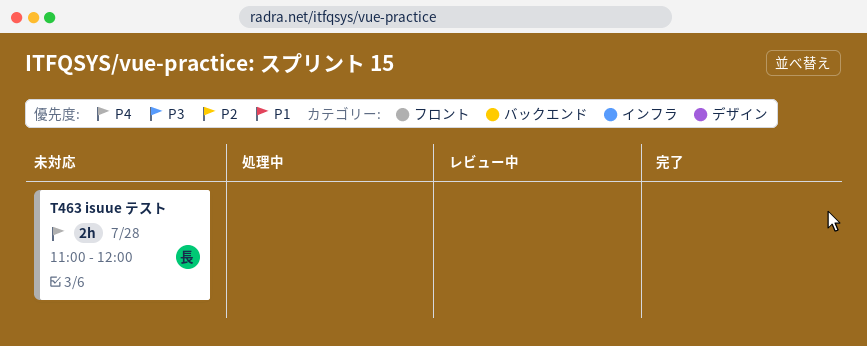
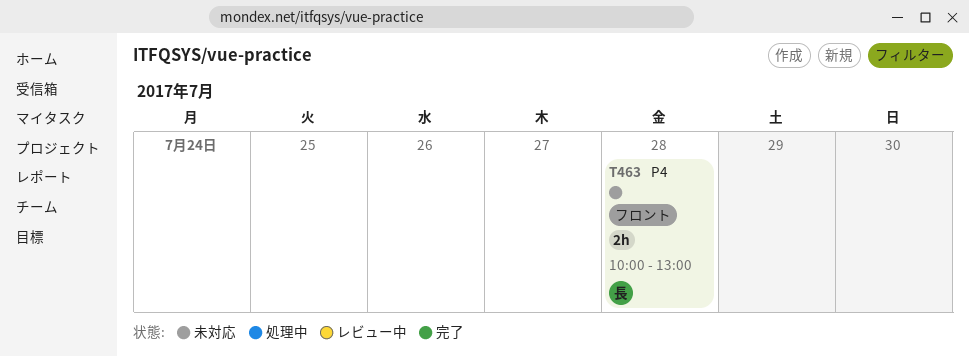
T463, begins: 11:00 -> 10:00
T463, ends: 12:00 -> 13:00

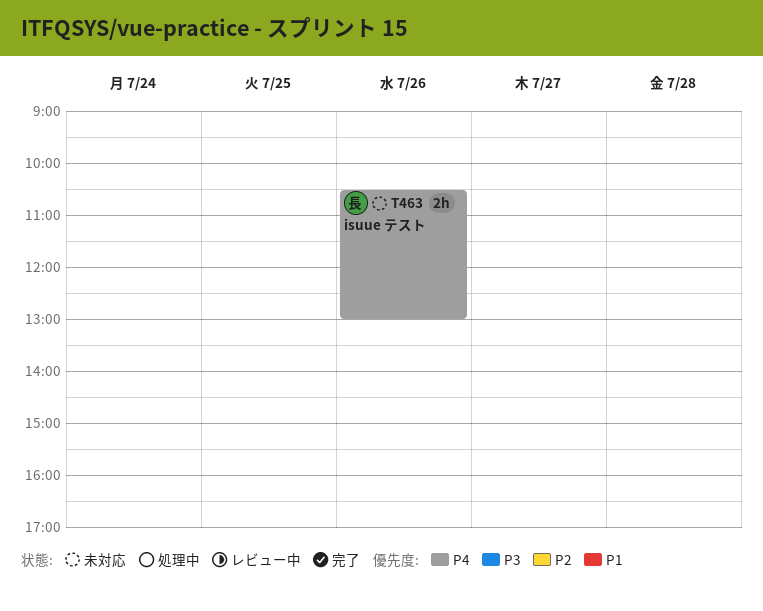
T463, day: Jul 28 -> Jul 26
T463, begins: 10:00 -> 10:30

